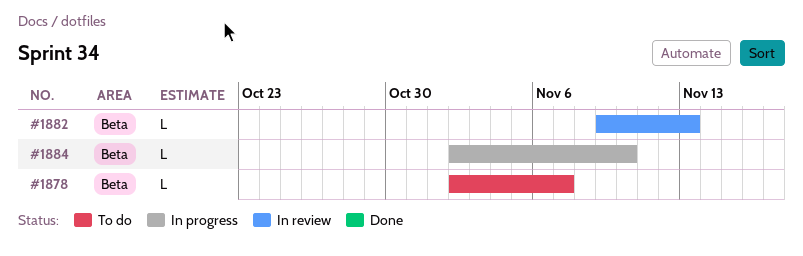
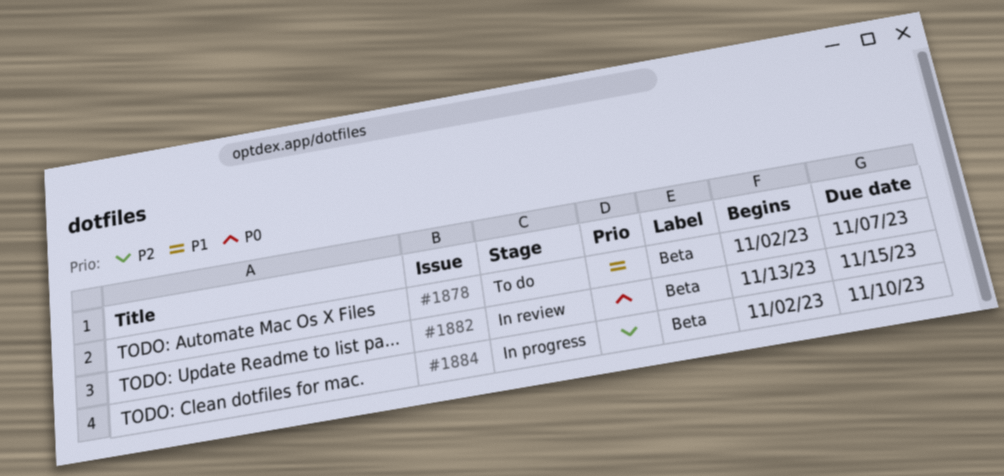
#1882, start: Nov 9 -> Nov 13
#1882, due: Nov 13 -> Nov 15

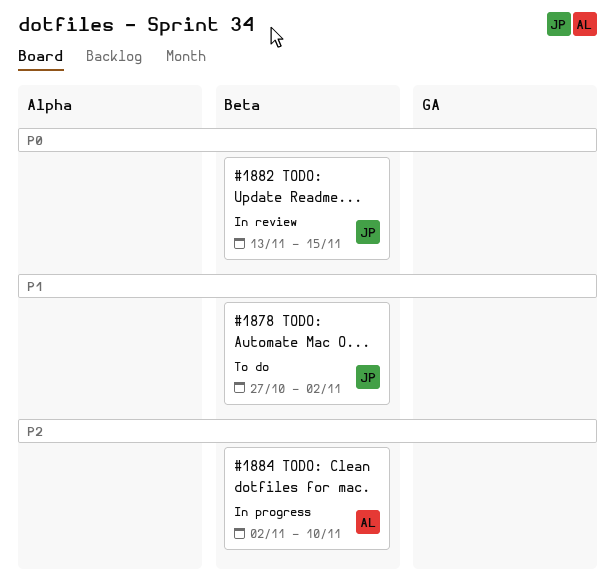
#1878, start: Nov 2 -> Oct 27
#1878, due: Nov 7 -> Nov 2

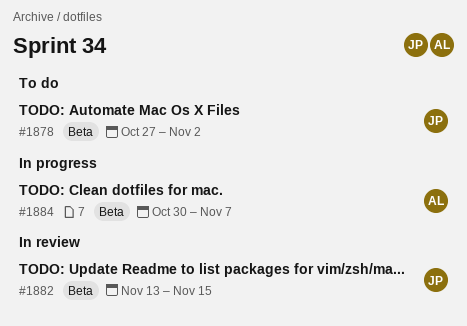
#1884, start: Nov 2 -> Oct 30
#1884, due: Nov 10 -> Nov 7

